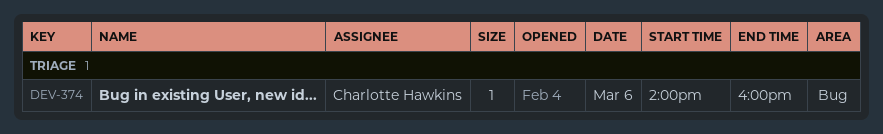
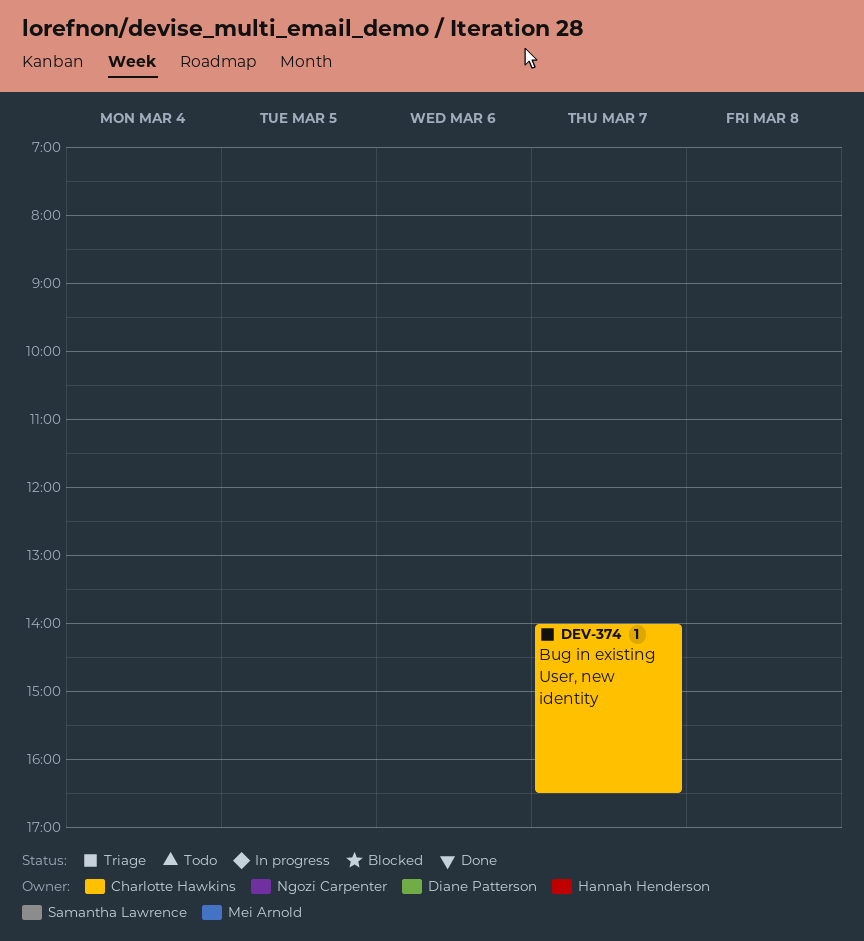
DEV-374, day: Mar 6 -> Mar 7
DEV-374, ends: 16:00 -> 16:30

